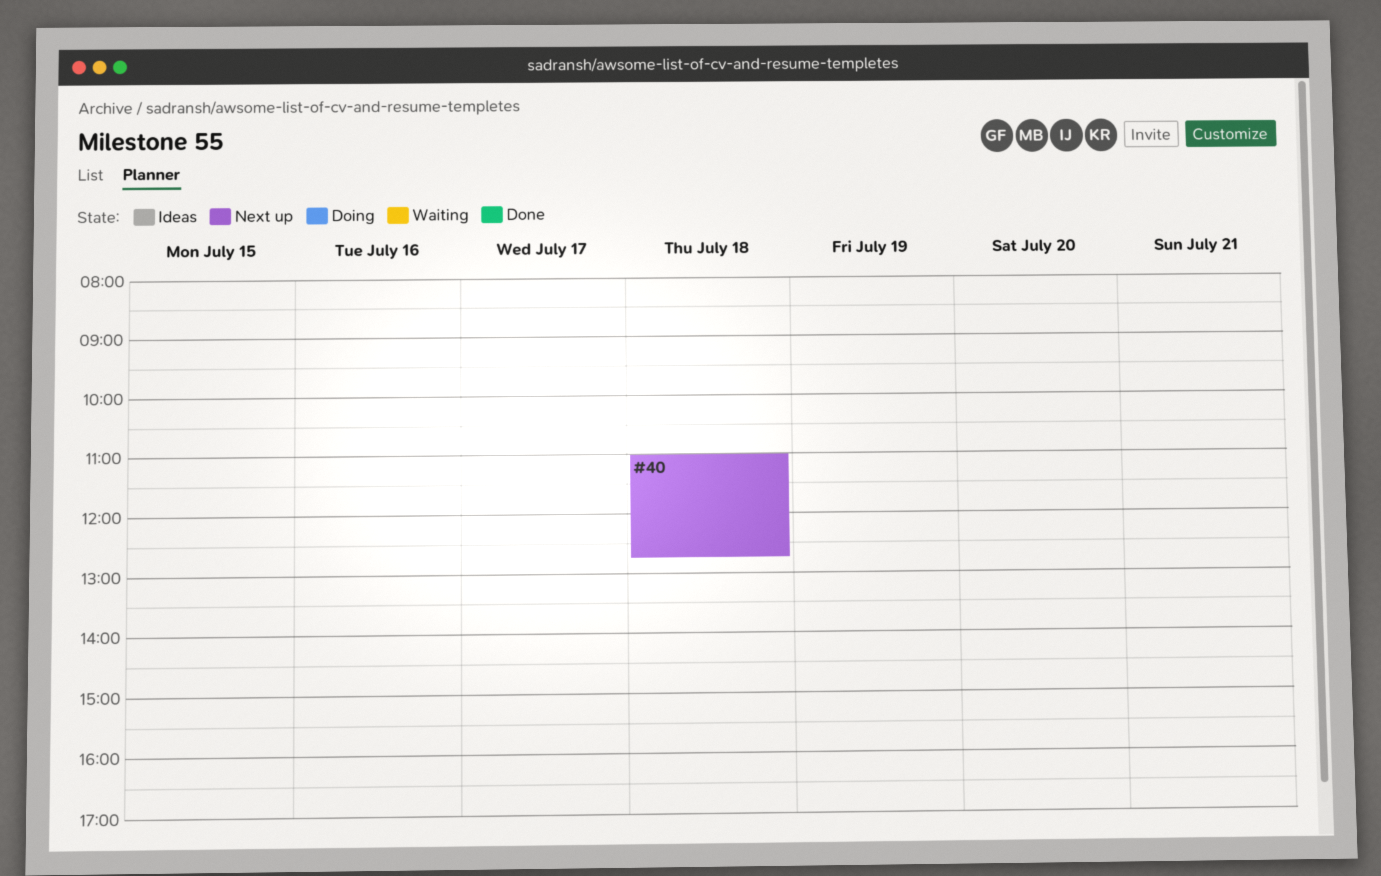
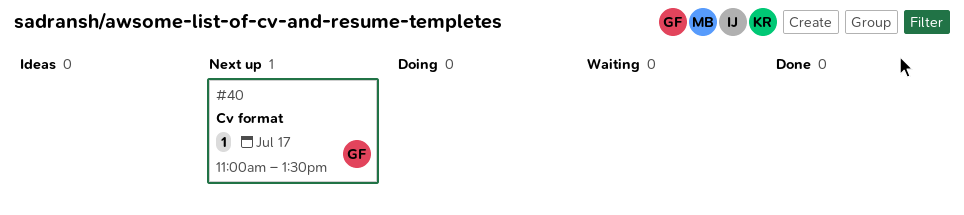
#40, day: Jul 18 -> Jul 17
#40, ends: 12:45 -> 13:30

